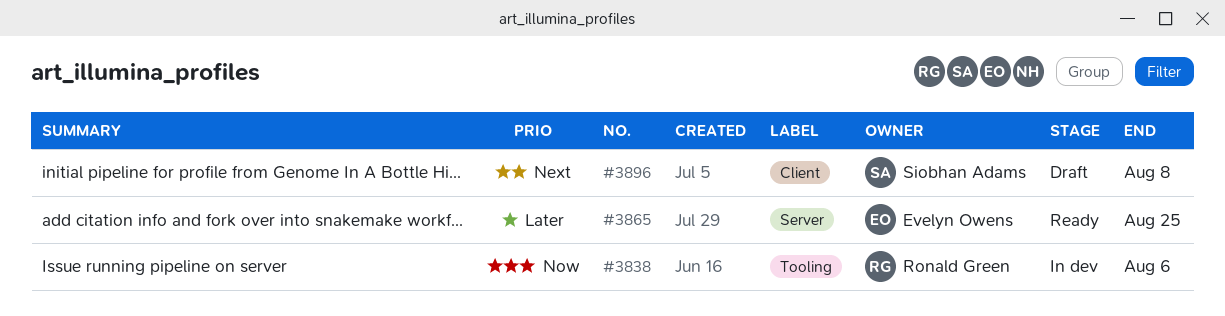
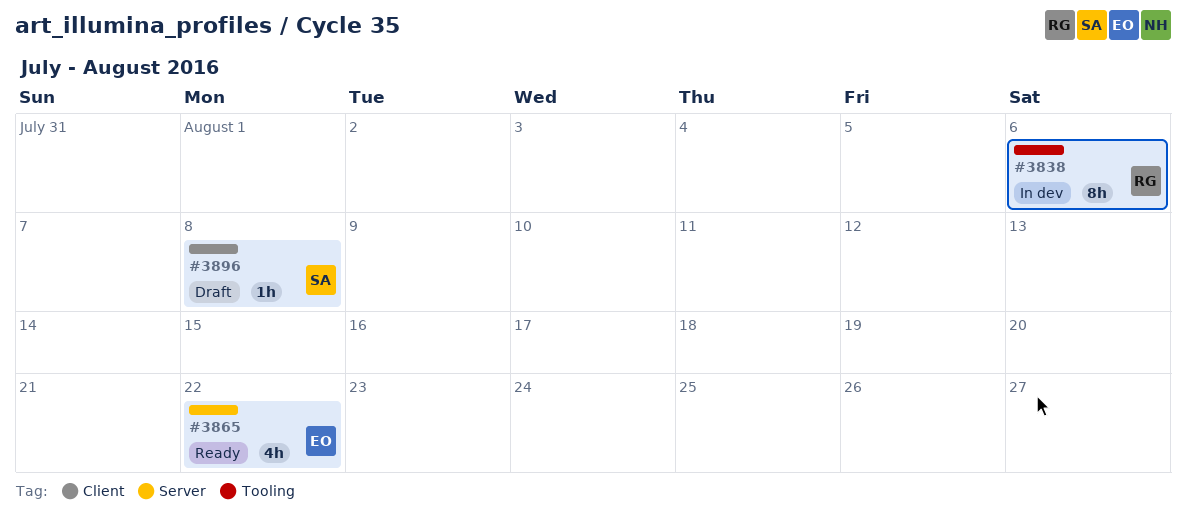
#3865, due: Aug 25 -> Aug 22

